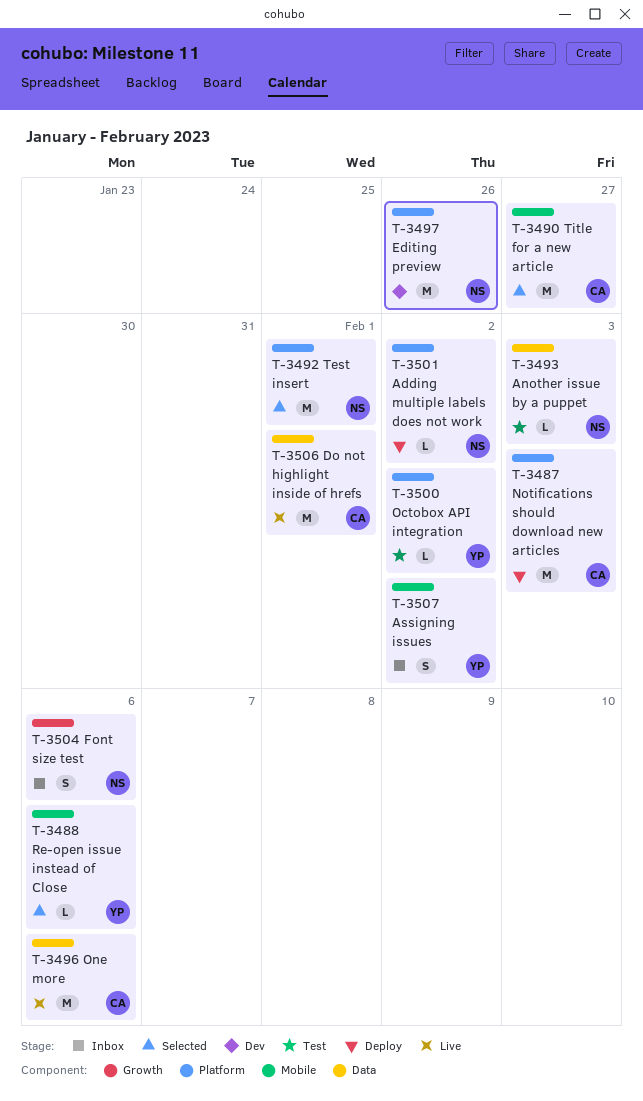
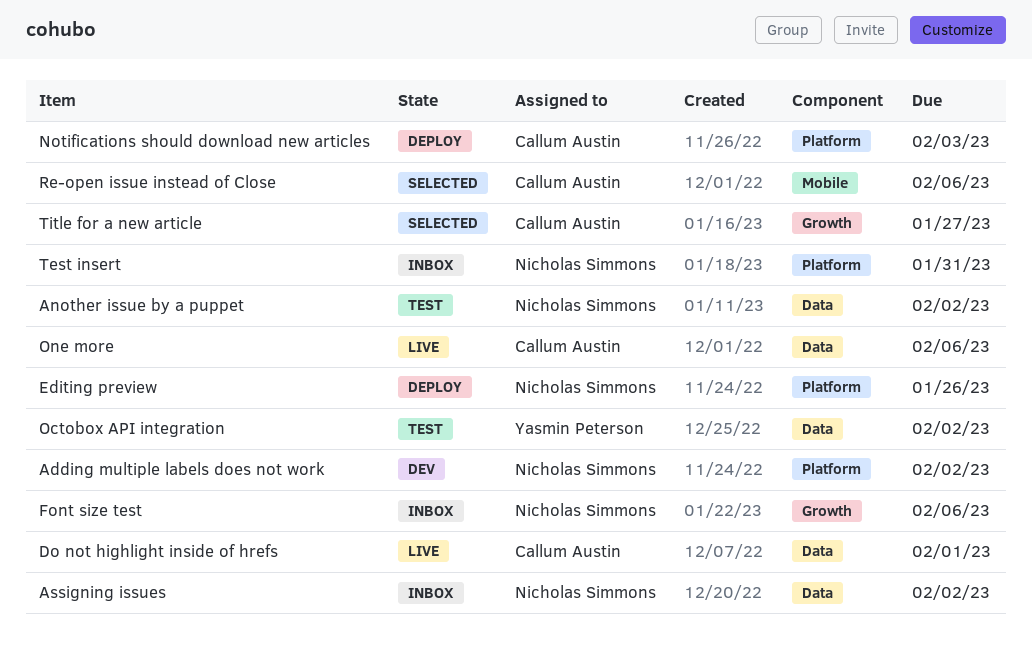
Adding multiple labels does not work, status: Deploy -> Dev
Another issue by a puppet, due: Feb 3 -> Feb 2
Assigning issues, owner: Yasmin Peterson -> Nicholas Simmons
Assigning issues, label: Mobile -> Data
Editing preview, status: Dev -> Deploy
Octobox API integration, label: Platform -> Data
Re-open issue instead of Close, owner: Yasmin Peterson -> Callum Austin
Test insert, status: Selected -> Inbox
Test insert, due: Feb 1 -> Jan 31
Title for a new article, label: Mobile -> Growth

